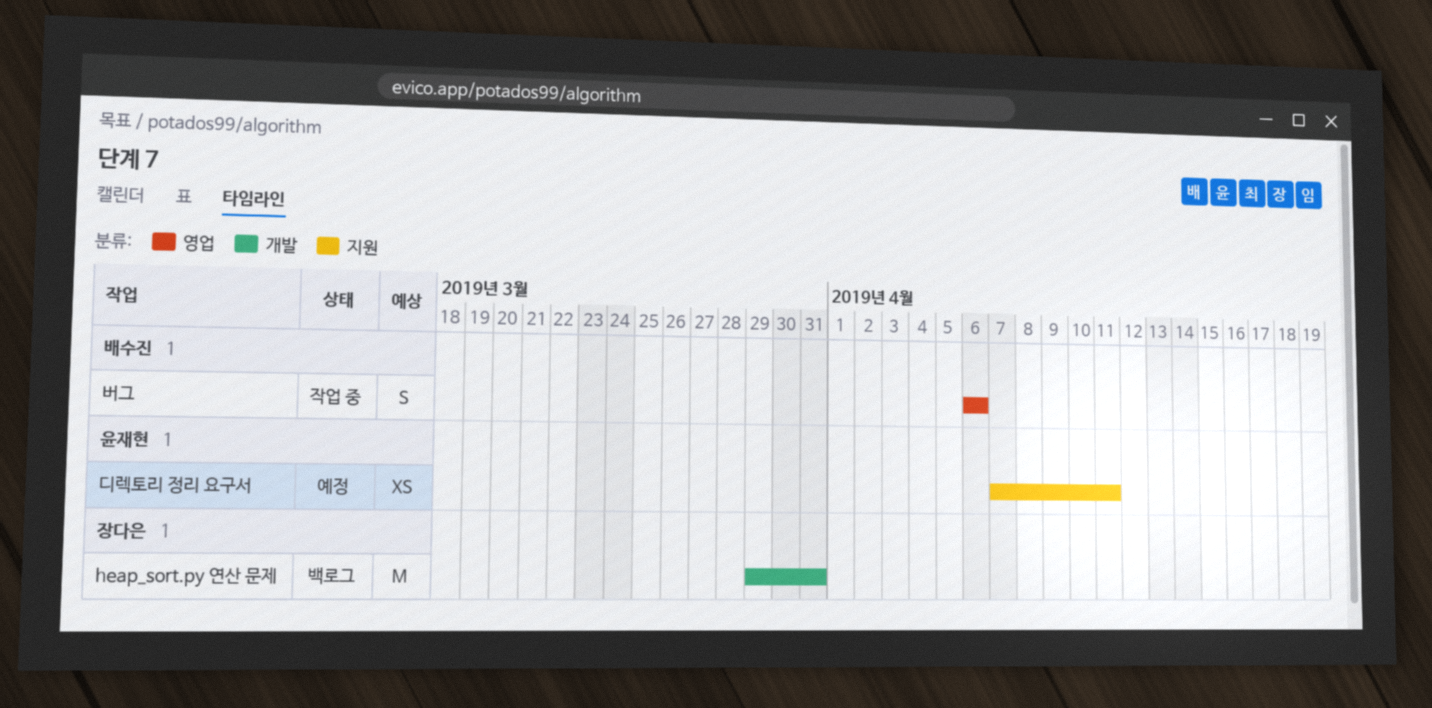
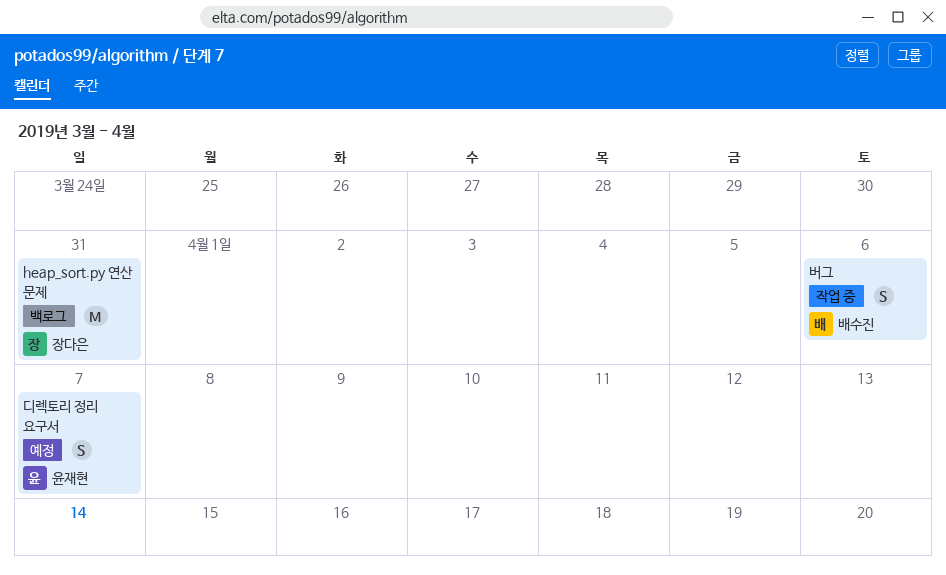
디렉토리 정리 요구서, estimate: XS -> S
디렉토리 정리 요구서, due: Apr 11 -> Apr 7

